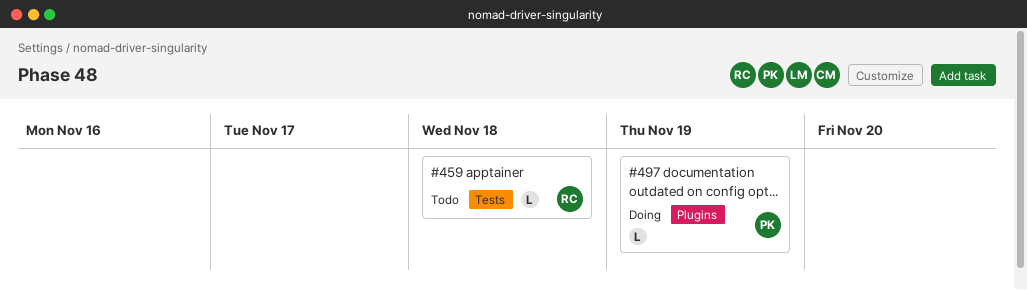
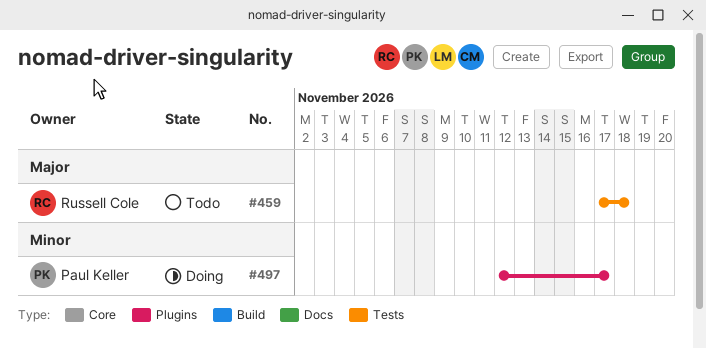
#497, due: Nov 19 -> Nov 17

